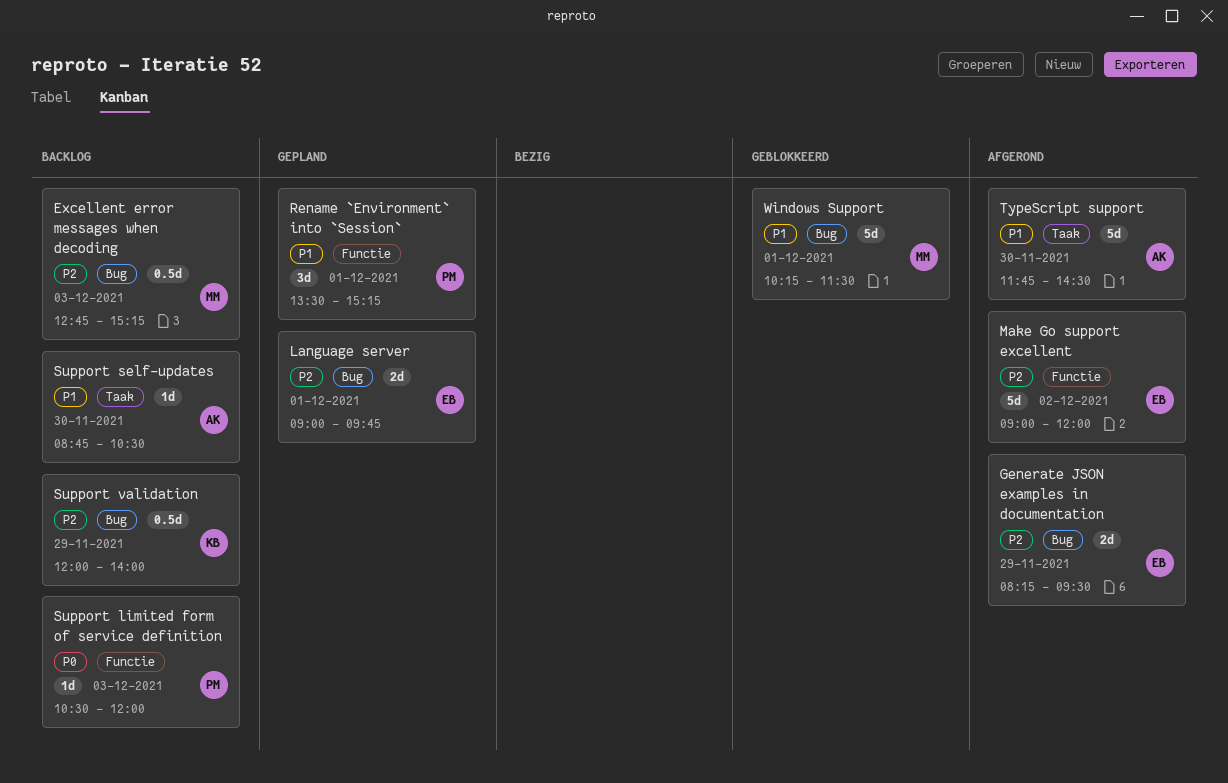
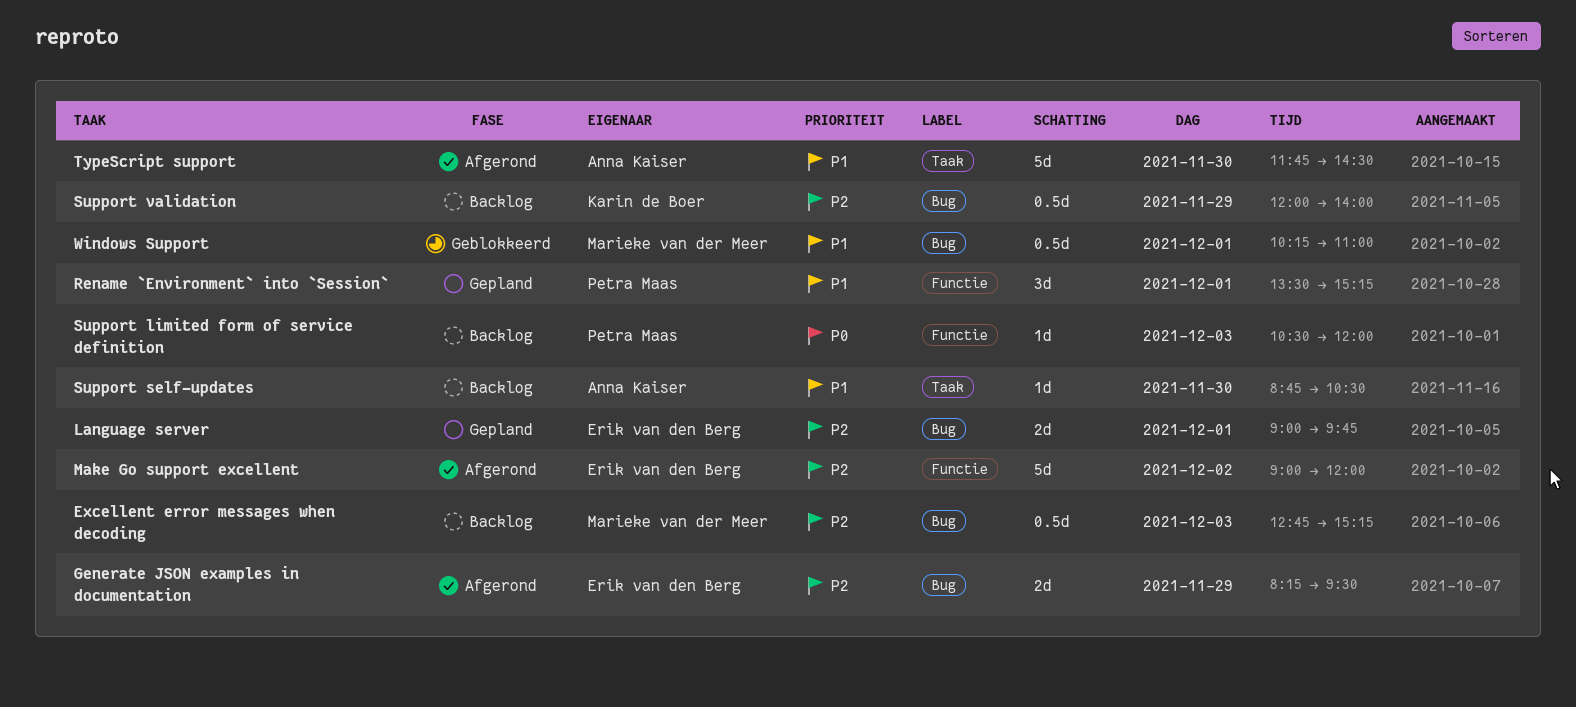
Windows Support, estimate: 5d -> 0.5d
Windows Support, ends: 11:30 -> 11:00

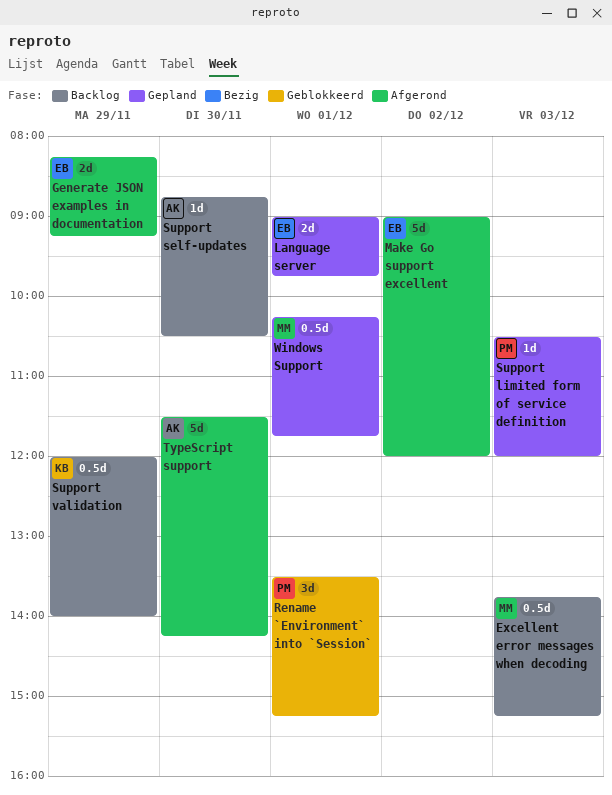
Excellent error messages when decoding, begins: 12:45 -> 13:45
Generate JSON examples in documentation, ends: 09:30 -> 09:15
Rename `Environment` into `Session`, status: Gepland -> Geblokkeerd
Support limited form of service definition, status: Backlog -> Gepland
TypeScript support, begins: 11:45 -> 11:30
TypeScript support, ends: 14:30 -> 14:15
Windows Support, status: Geblokkeerd -> Gepland
Windows Support, ends: 11:00 -> 11:45

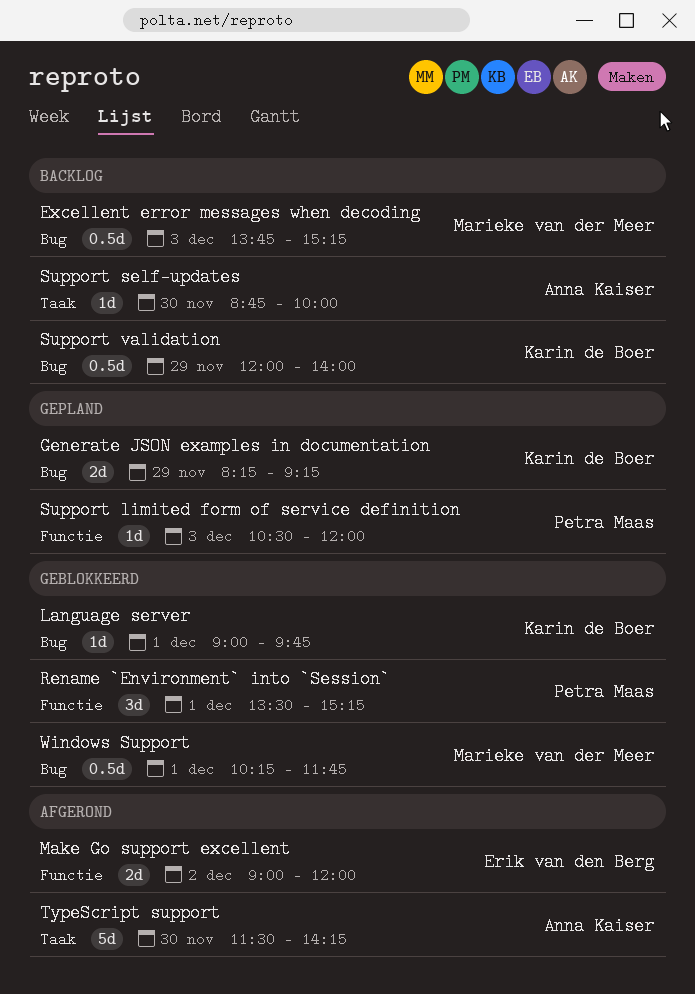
Generate JSON examples in documentation, status: Afgerond -> Gepland
Generate JSON examples in documentation, owner: Erik van den Berg -> Karin de Boer
Language server, status: Gepland -> Geblokkeerd
Language server, owner: Erik van den Berg -> Karin de Boer
Language server, estimate: 2d -> 1d
Make Go support excellent, estimate: 5d -> 2d
Support self-updates, ends: 10:30 -> 10:00
Windows Support, status: Gepland -> Geblokkeerd

